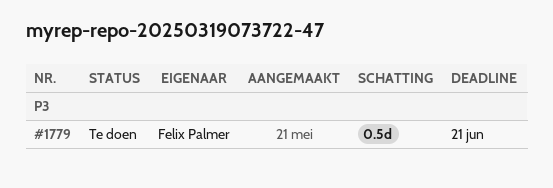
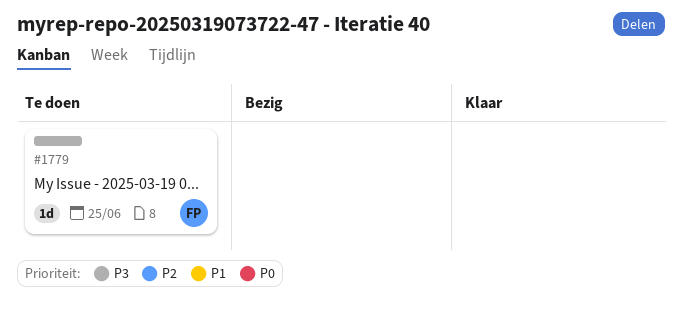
#1779, estimate: 0.5d -> 1d
#1779, due: Jun 21 -> Jun 25

